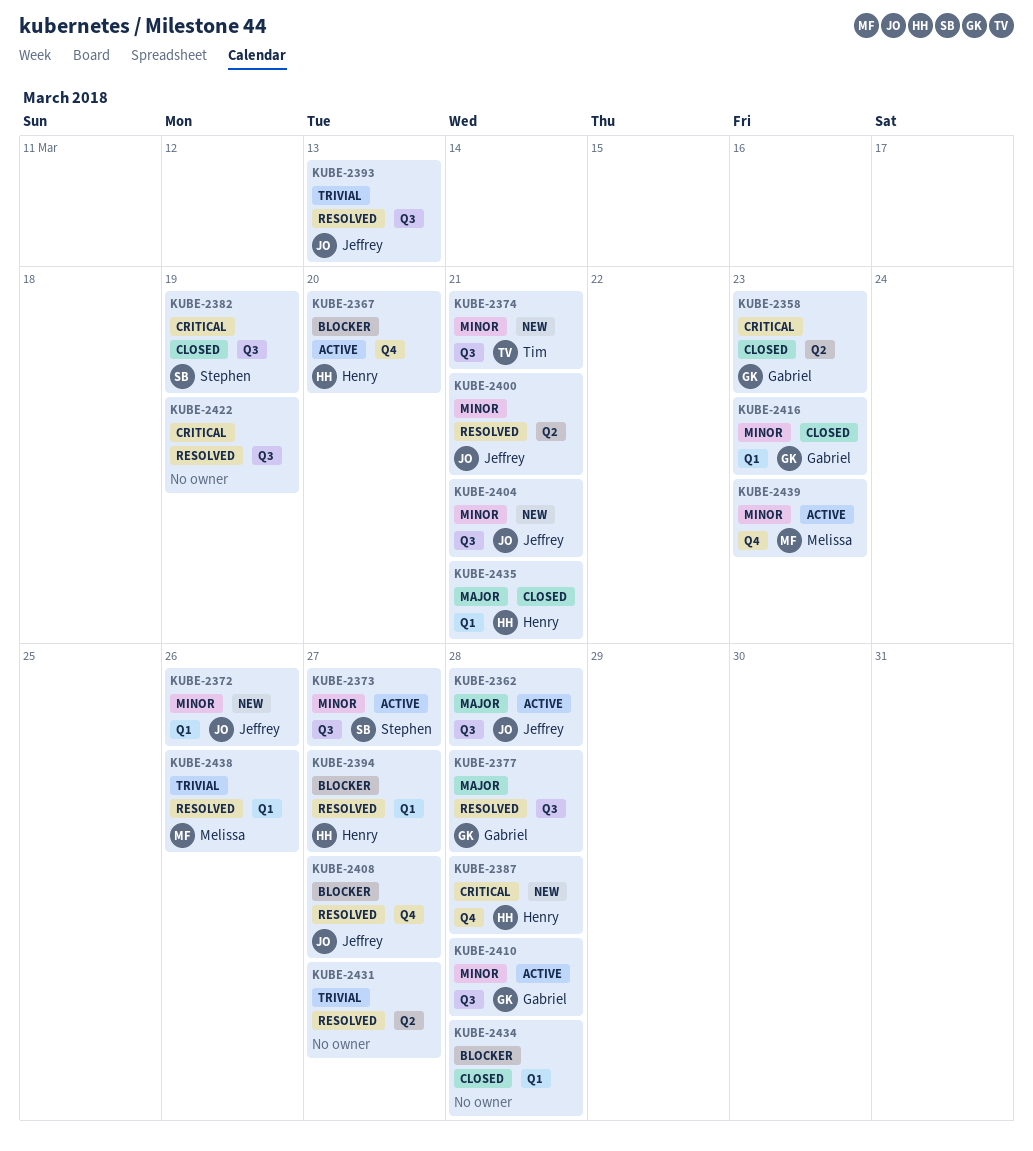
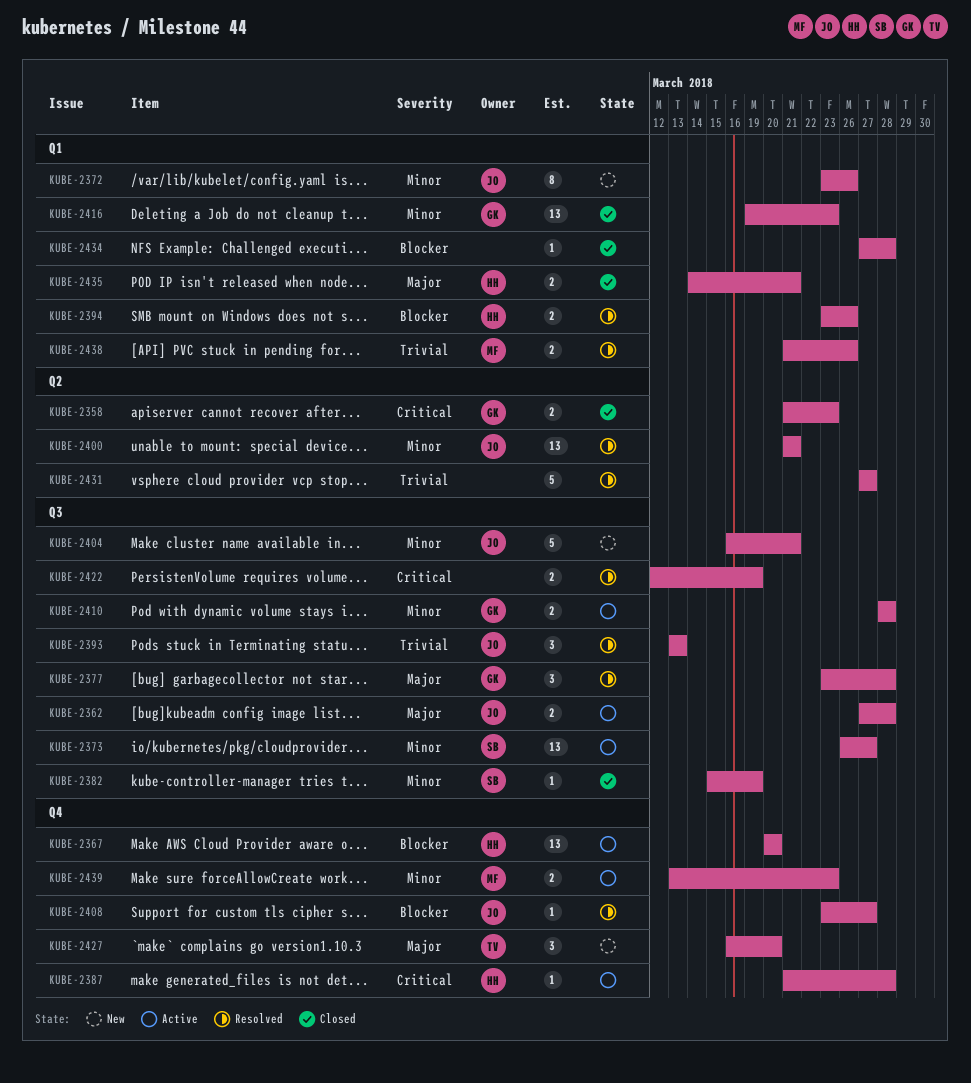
KUBE-2374: present -> none
KUBE-2382, priority: Critical -> Minor
KUBE-2387, status: New -> Active
KUBE-2394, due: Mar 27 -> Mar 26
KUBE-2427: none -> present

